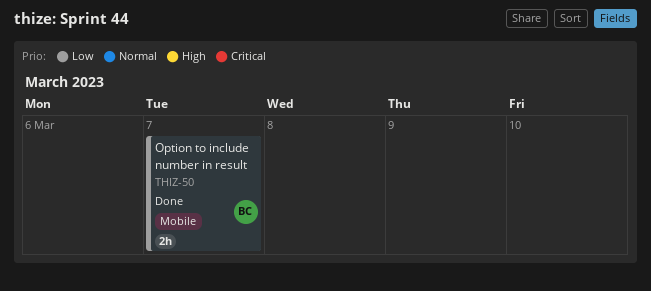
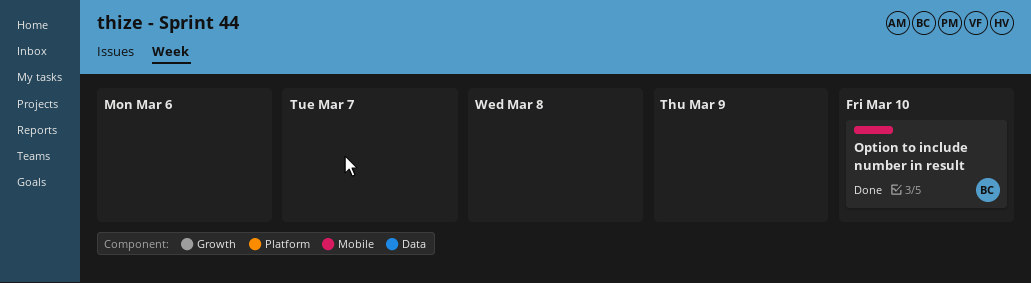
Option to include number in result, due: Mar 7 -> Mar 10

